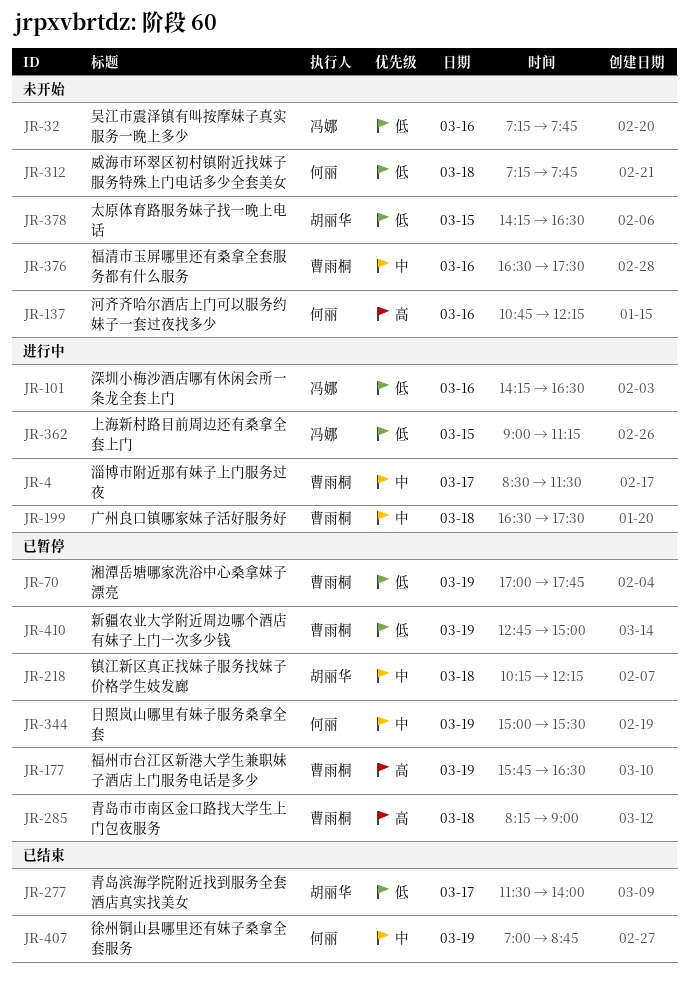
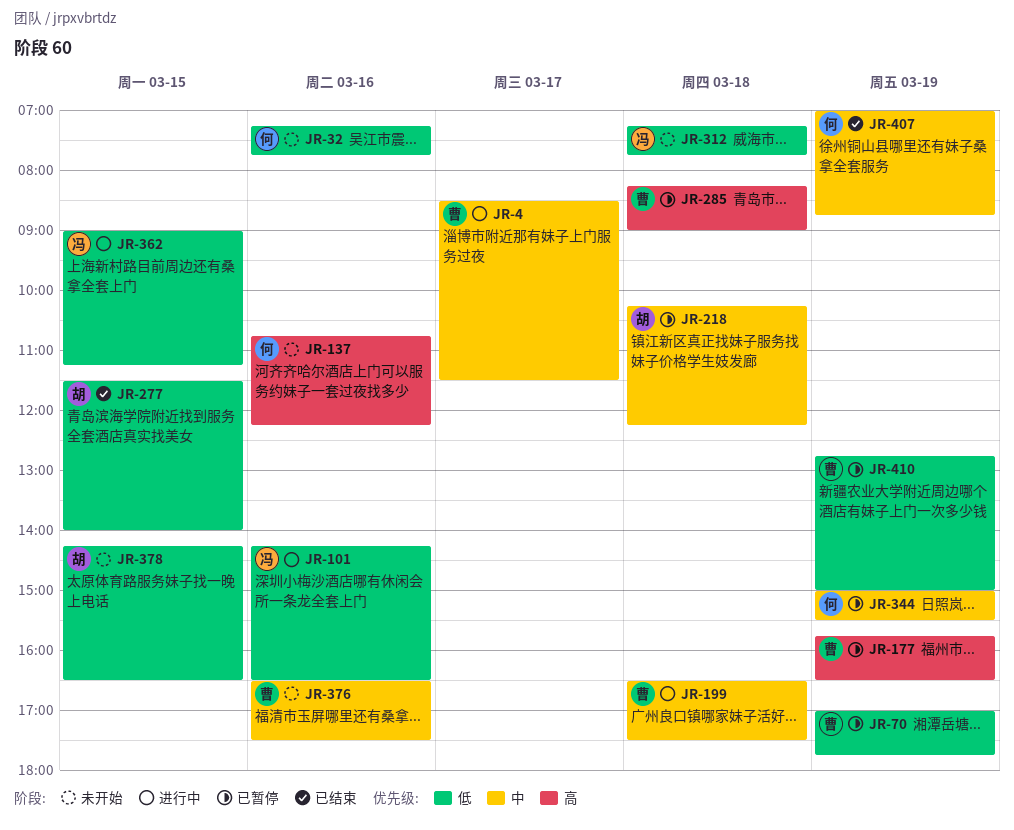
JR-32, owner: 冯娜 -> 何丽
JR-277, day: Mar 17 -> Mar 15
JR-312, owner: 何丽 -> 冯娜

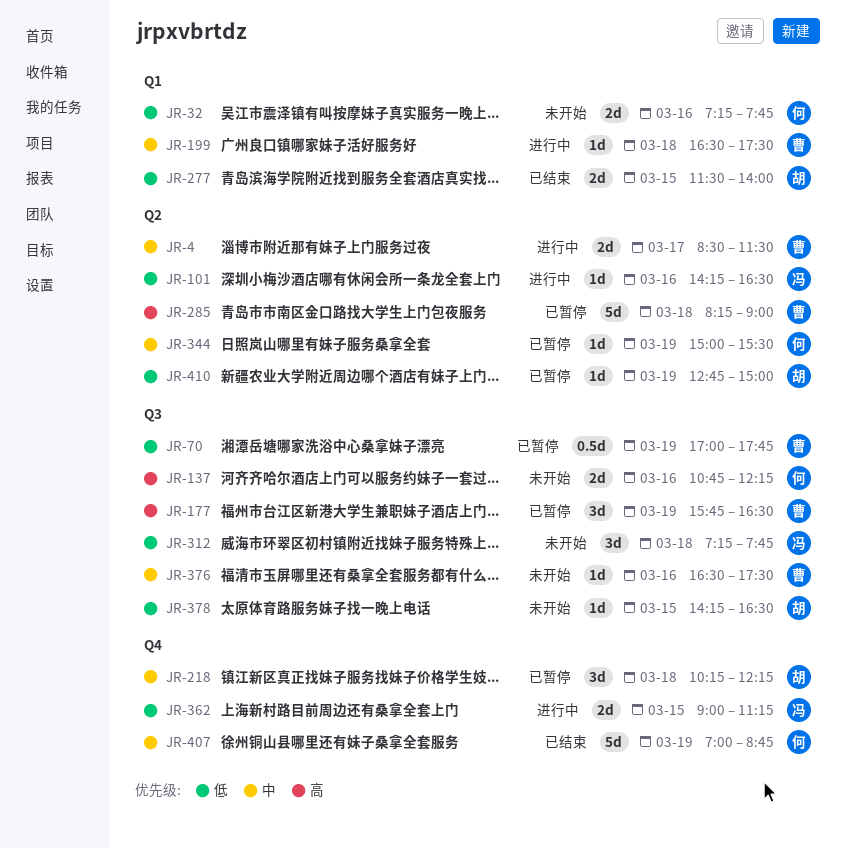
JR-410, owner: 曹 -> 胡

